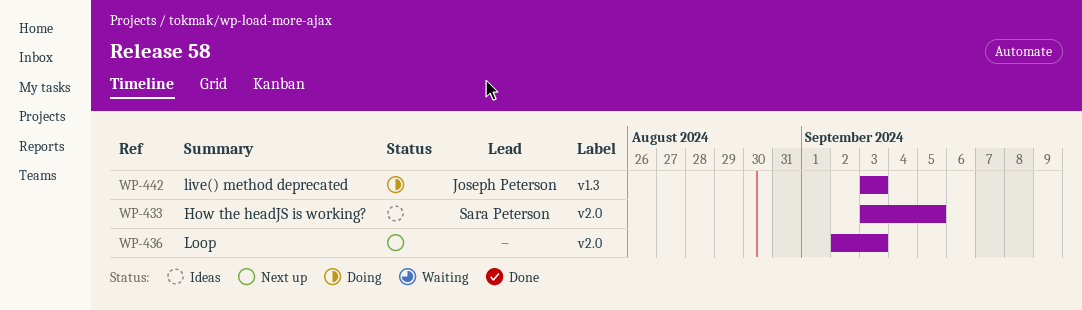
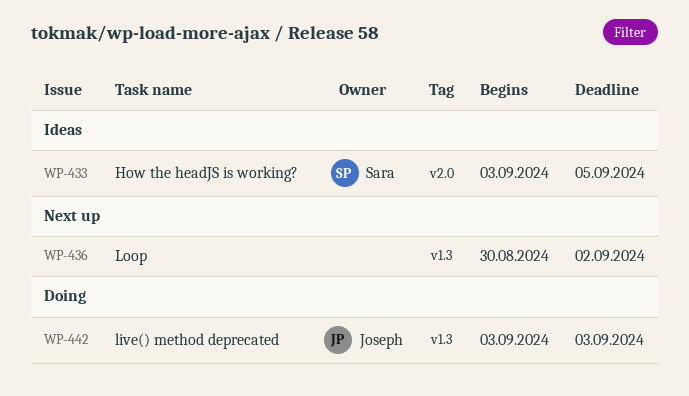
WP-436, label: v2.0 -> v1.3
WP-436, start: Sep 2 -> Aug 30
WP-436, due: Sep 3 -> Sep 2

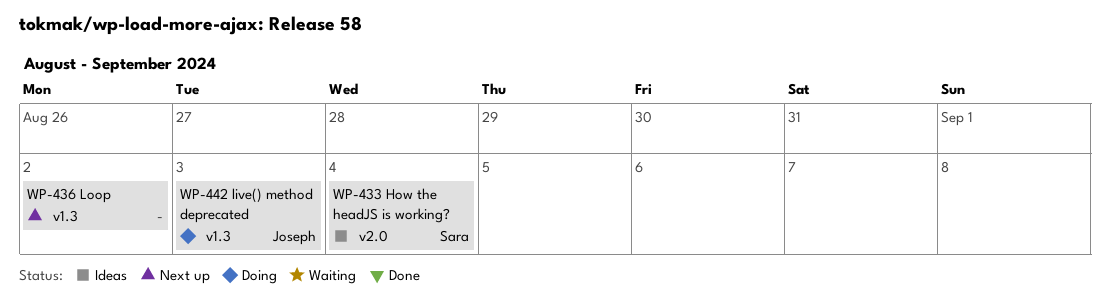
WP-433, due: Sep 5 -> Sep 4

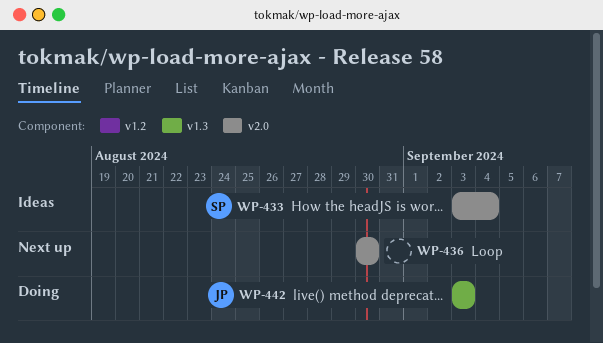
WP-436, label: v1.3 -> v2.0
WP-436, due: Sep 2 -> Aug 30

